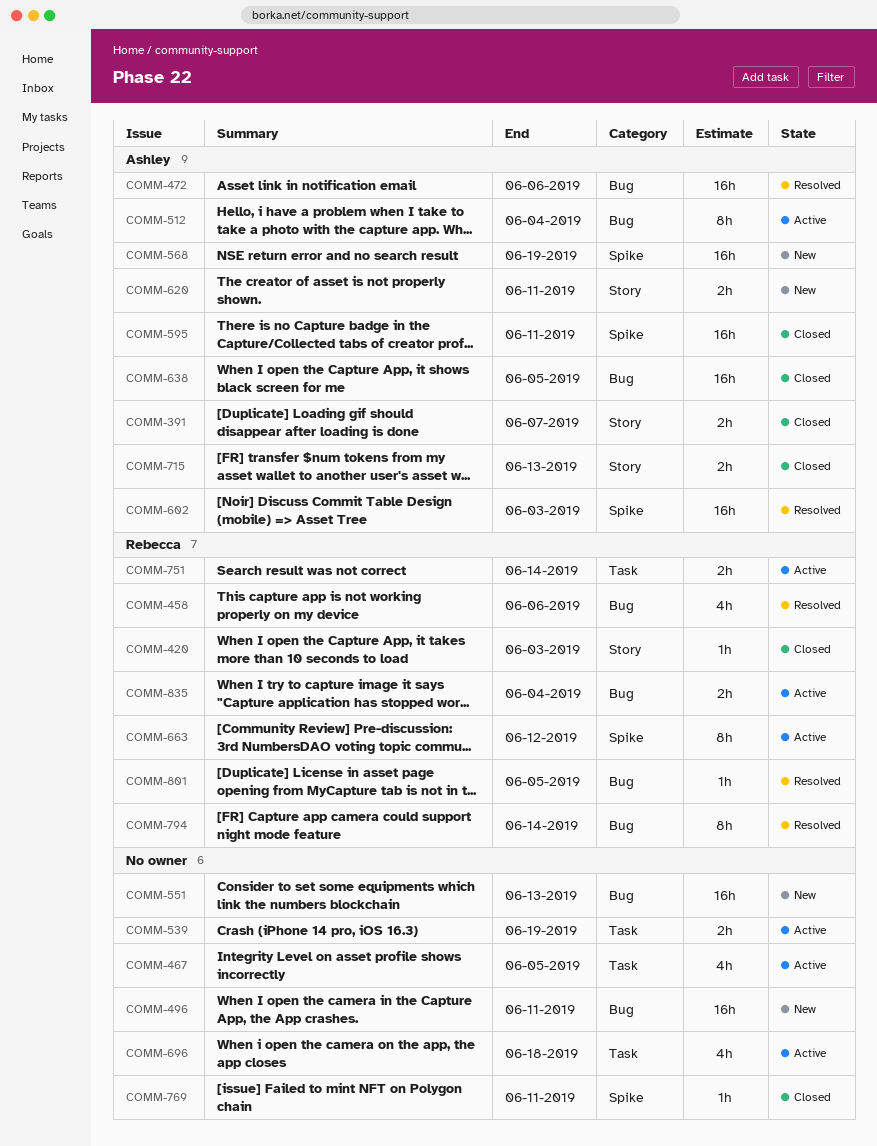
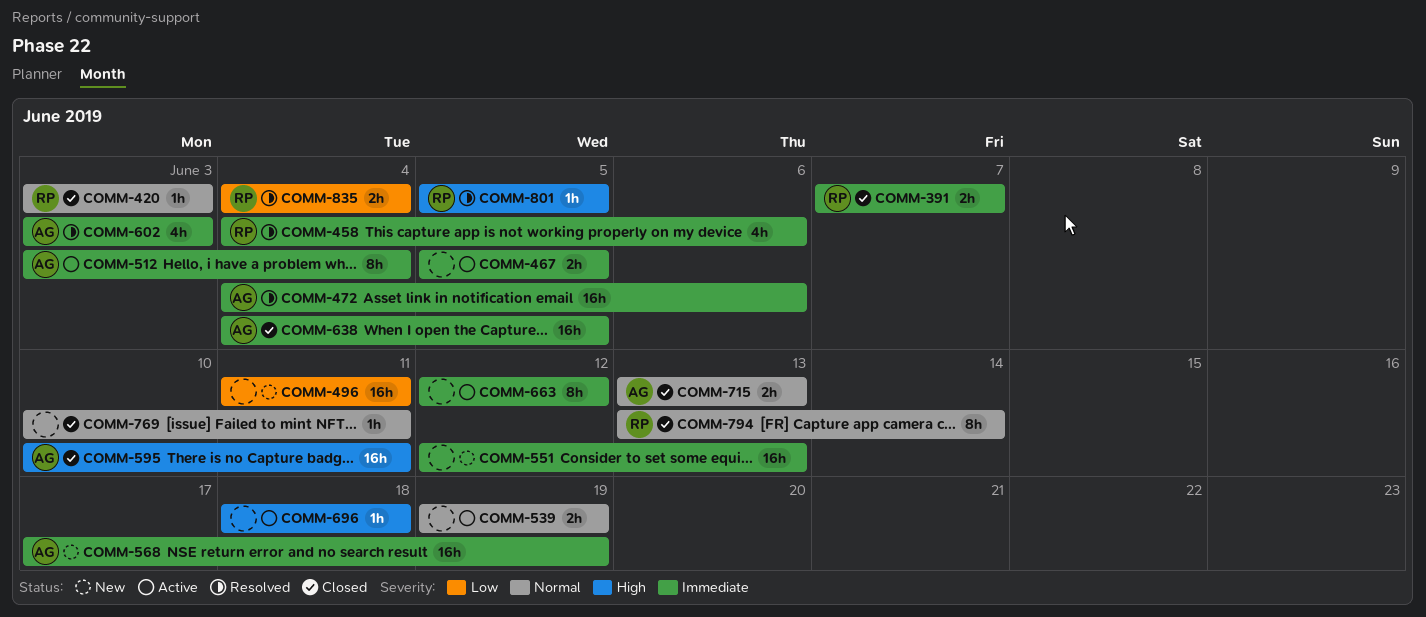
COMM-391, owner: Ashley -> Rebecca
COMM-467, estimate: 4h -> 2h
COMM-602, estimate: 16h -> 4h
COMM-620: present -> none
COMM-663, owner: Rebecca -> none
COMM-696, estimate: 4h -> 1h
COMM-751: present -> none
COMM-794, status: Resolved -> Closed
COMM-835, status: Active -> Resolved

